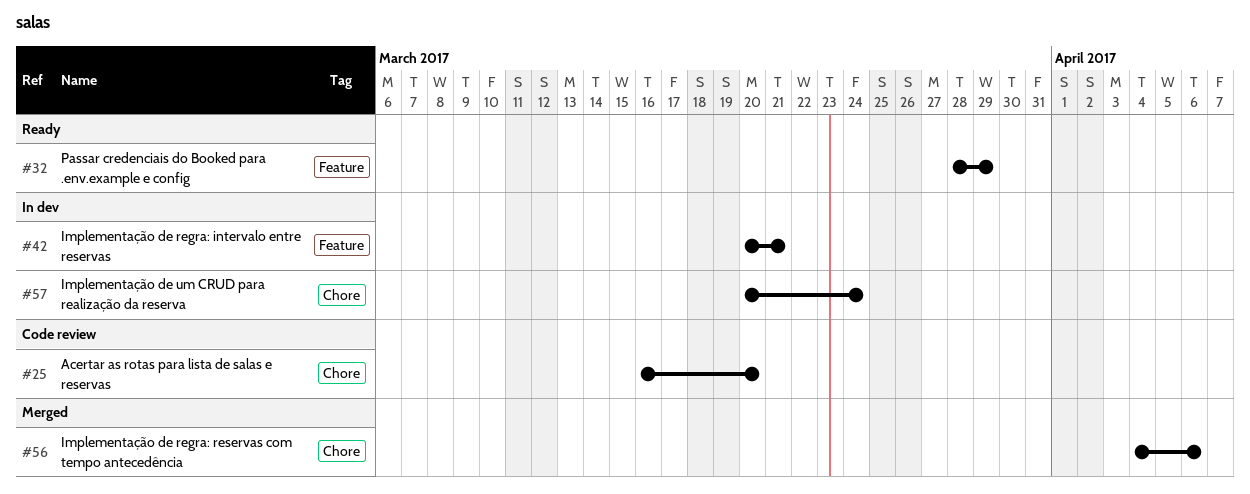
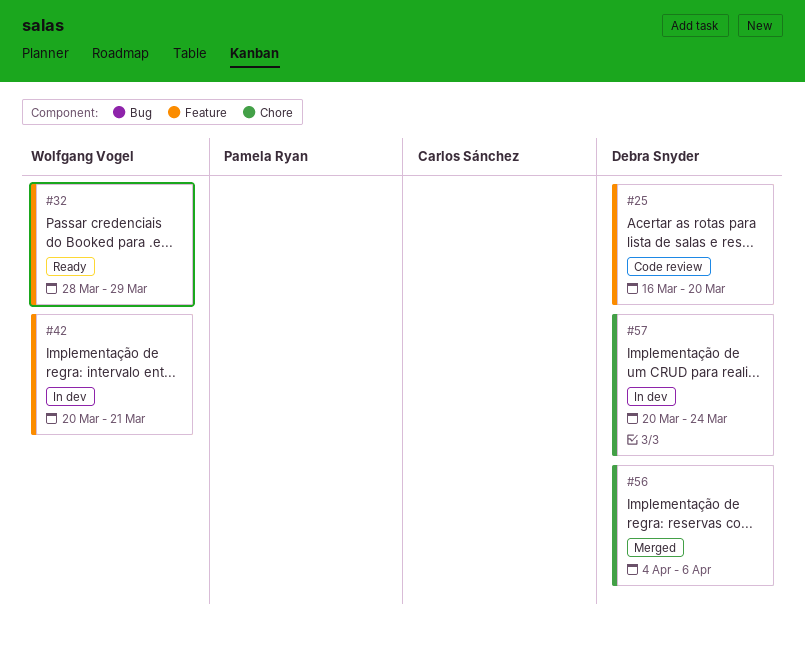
#25, label: Chore -> Feature

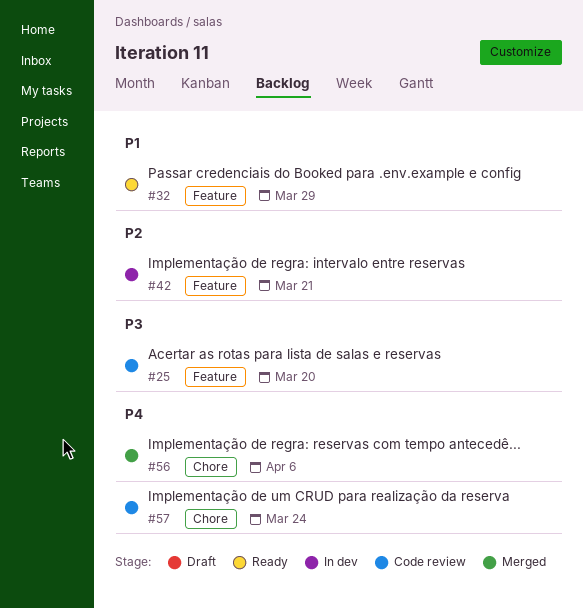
#57, status: In dev -> Code review

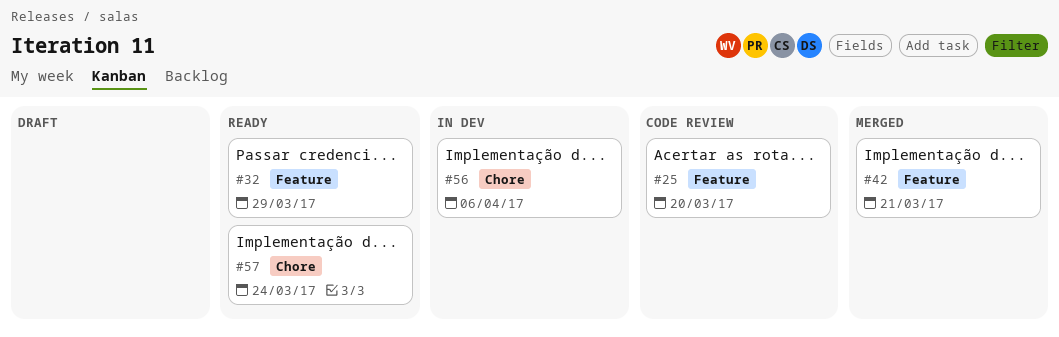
#42, status: In dev -> Merged
#56, status: Merged -> In dev
#57, status: Code review -> Ready

